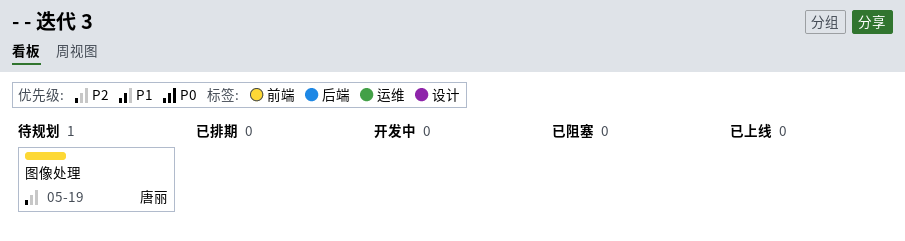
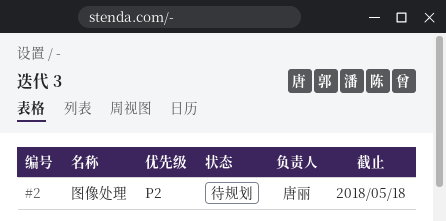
图像处理, due: May 19 -> May 18

